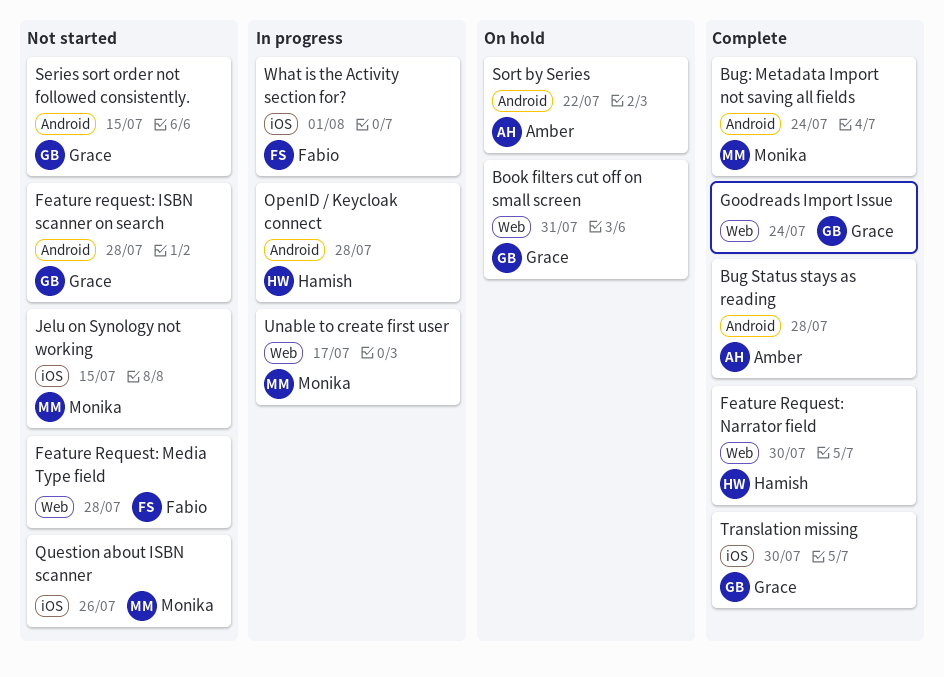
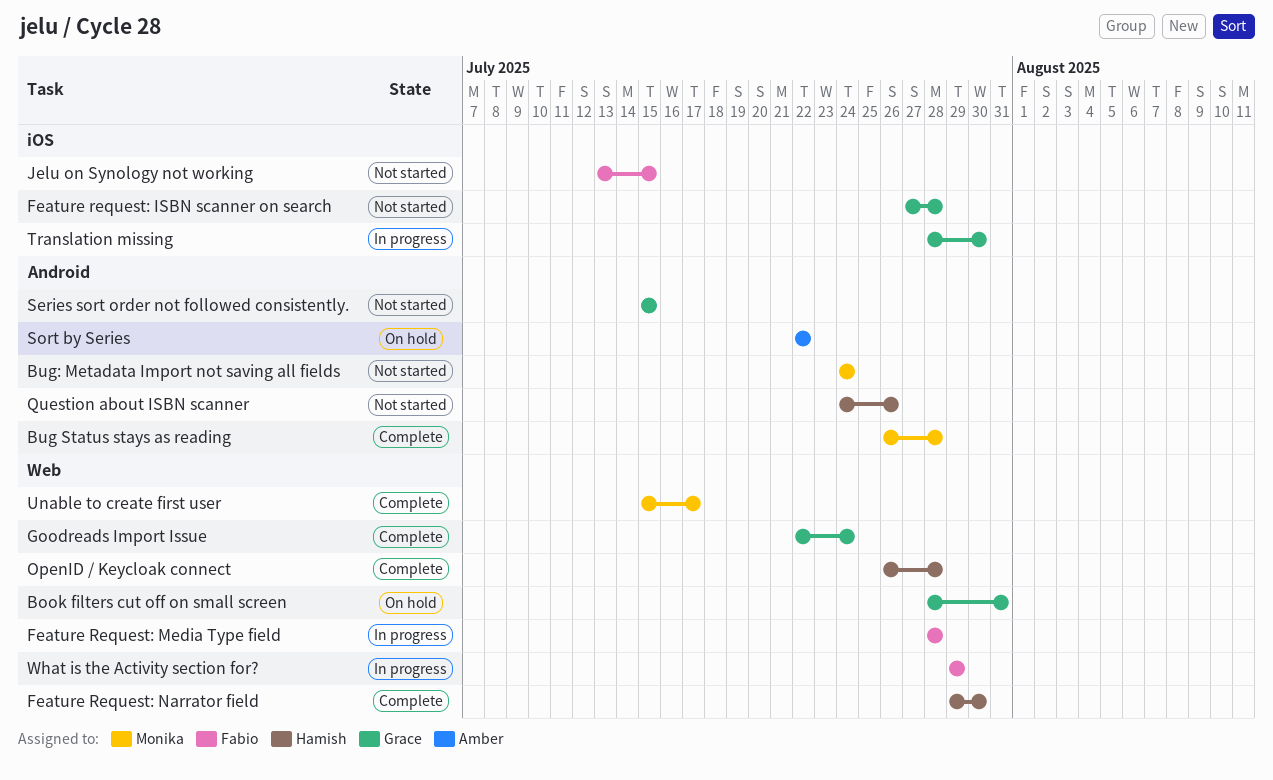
Bug Status stays as reading, owner: Amber -> Monika
Bug: Metadata Import not saving all fields, status: Complete -> Not started
Feature request: ISBN scanner on search, label: Android -> iOS
Feature Request: Media Type field, status: Not started -> In progress
Jelu on Synology not working, owner: Monika -> Fabio
OpenID / Keycloak connect, status: In progress -> Complete
OpenID / Keycloak connect, label: Android -> Web
Question about ISBN scanner, owner: Monika -> Hamish
Question about ISBN scanner, label: iOS -> Android
Translation missing, status: Complete -> In progress
Unable to create first user, status: In progress -> Complete
What is the Activity section for?, label: iOS -> Web
What is the Activity section for?, due: Aug 1 -> Jul 29

